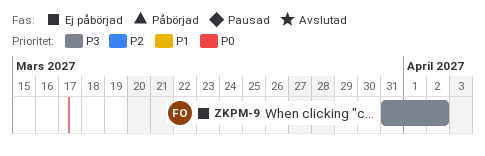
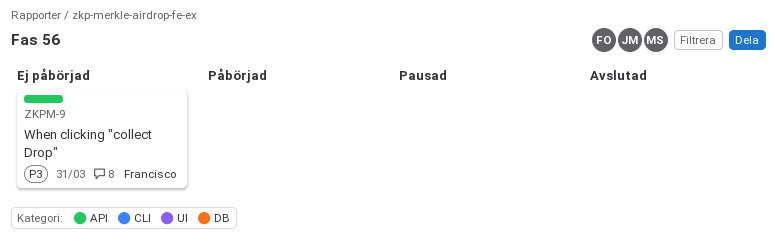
ZKPM-9, due: Apr 2 -> Mar 31

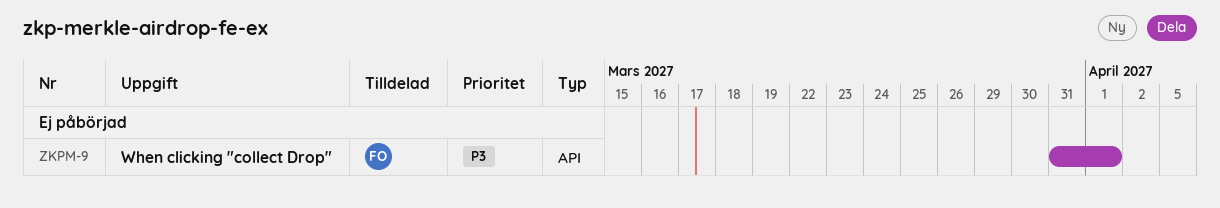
ZKPM-9, due: Mar 31 -> Apr 1

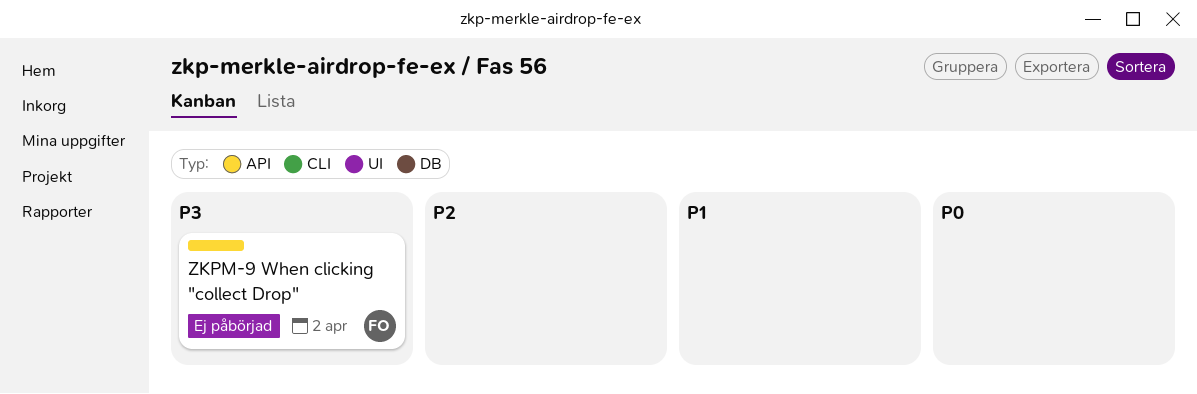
ZKPM-9, due: Apr 1 -> Apr 2

